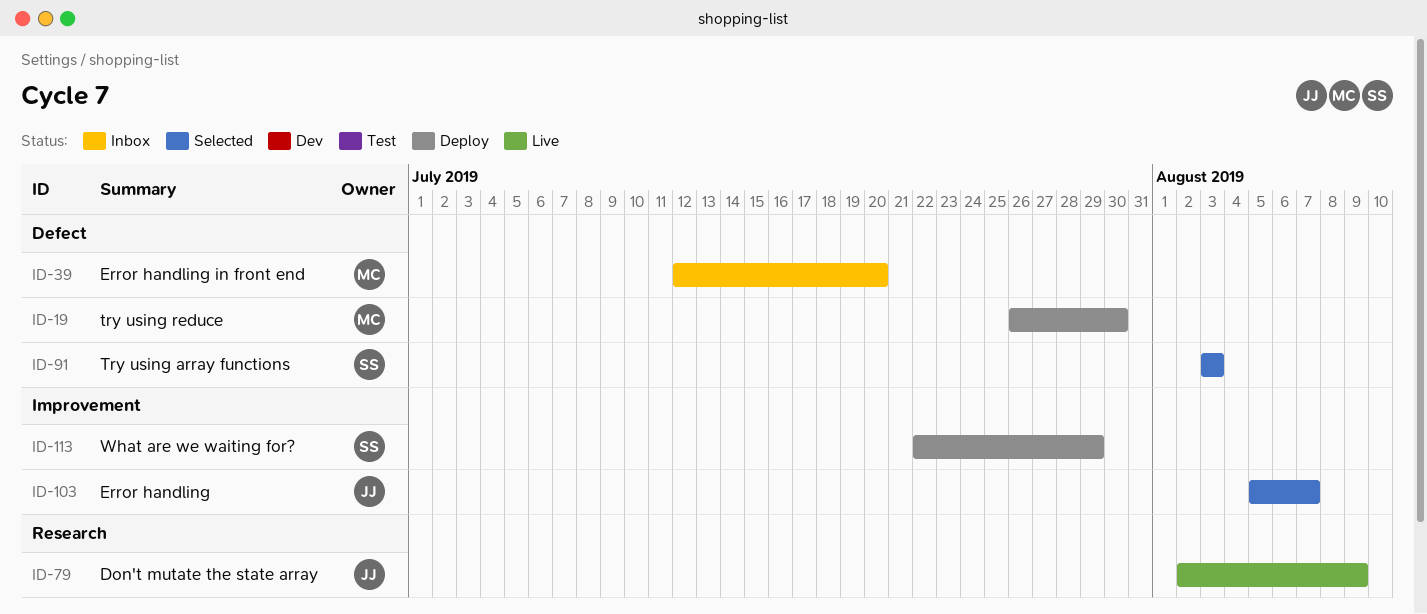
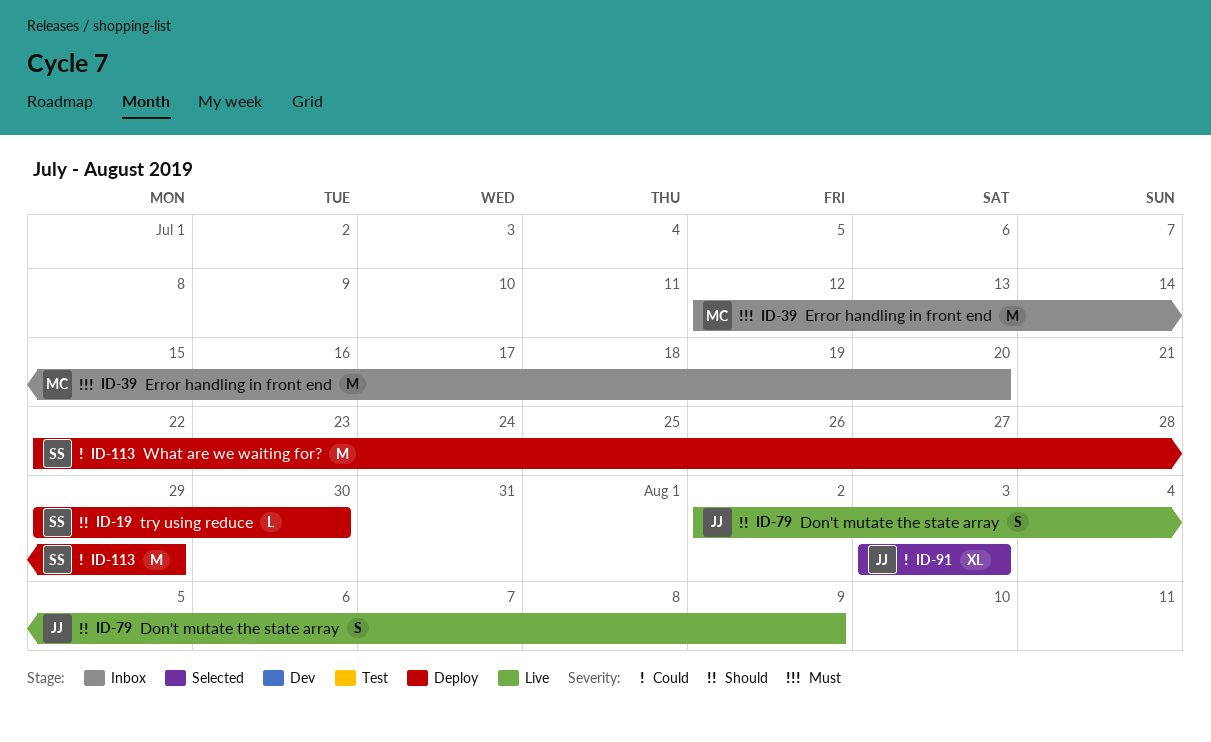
ID-19, owner: MC -> SS
ID-19, start: Jul 26 -> Jul 29
ID-91, owner: SS -> JJ
ID-103: present -> none

